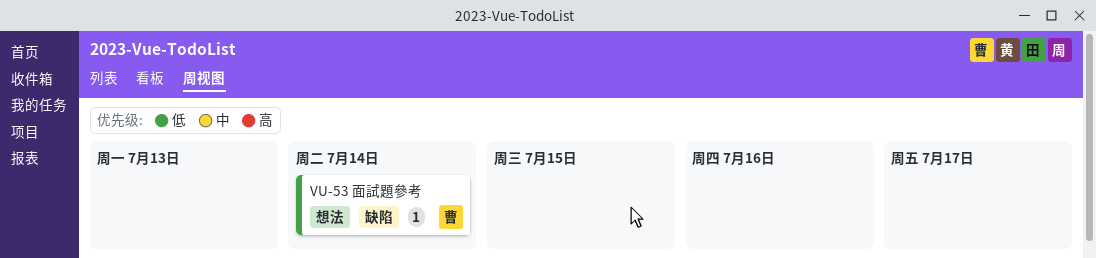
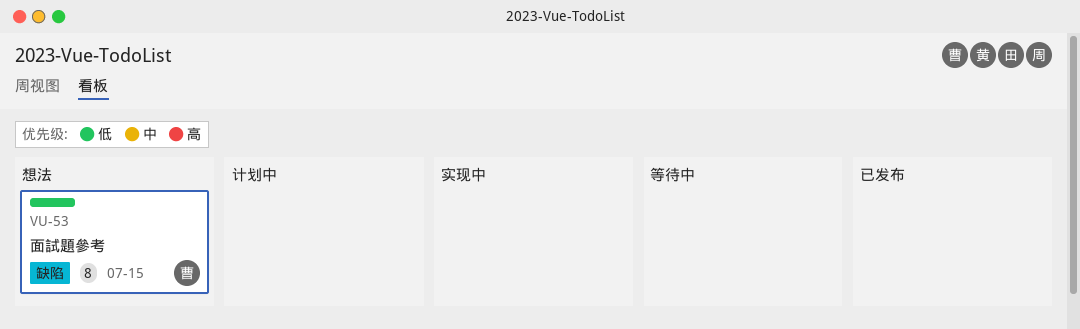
VU-53, estimate: 1 -> 8
VU-53, due: Jul 14 -> Jul 15

